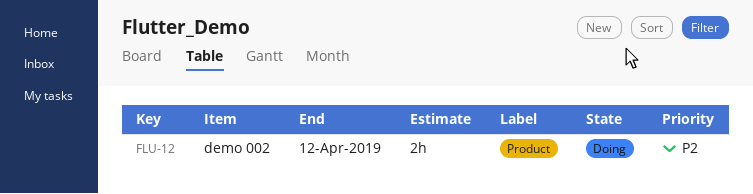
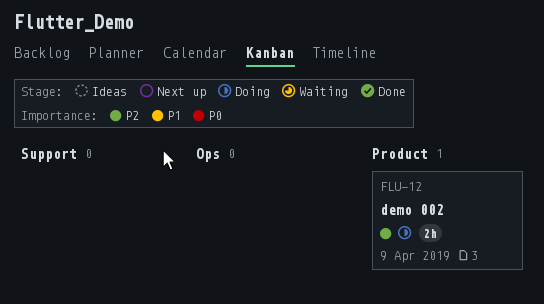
FLU-12, due: Apr 12 -> Apr 9

